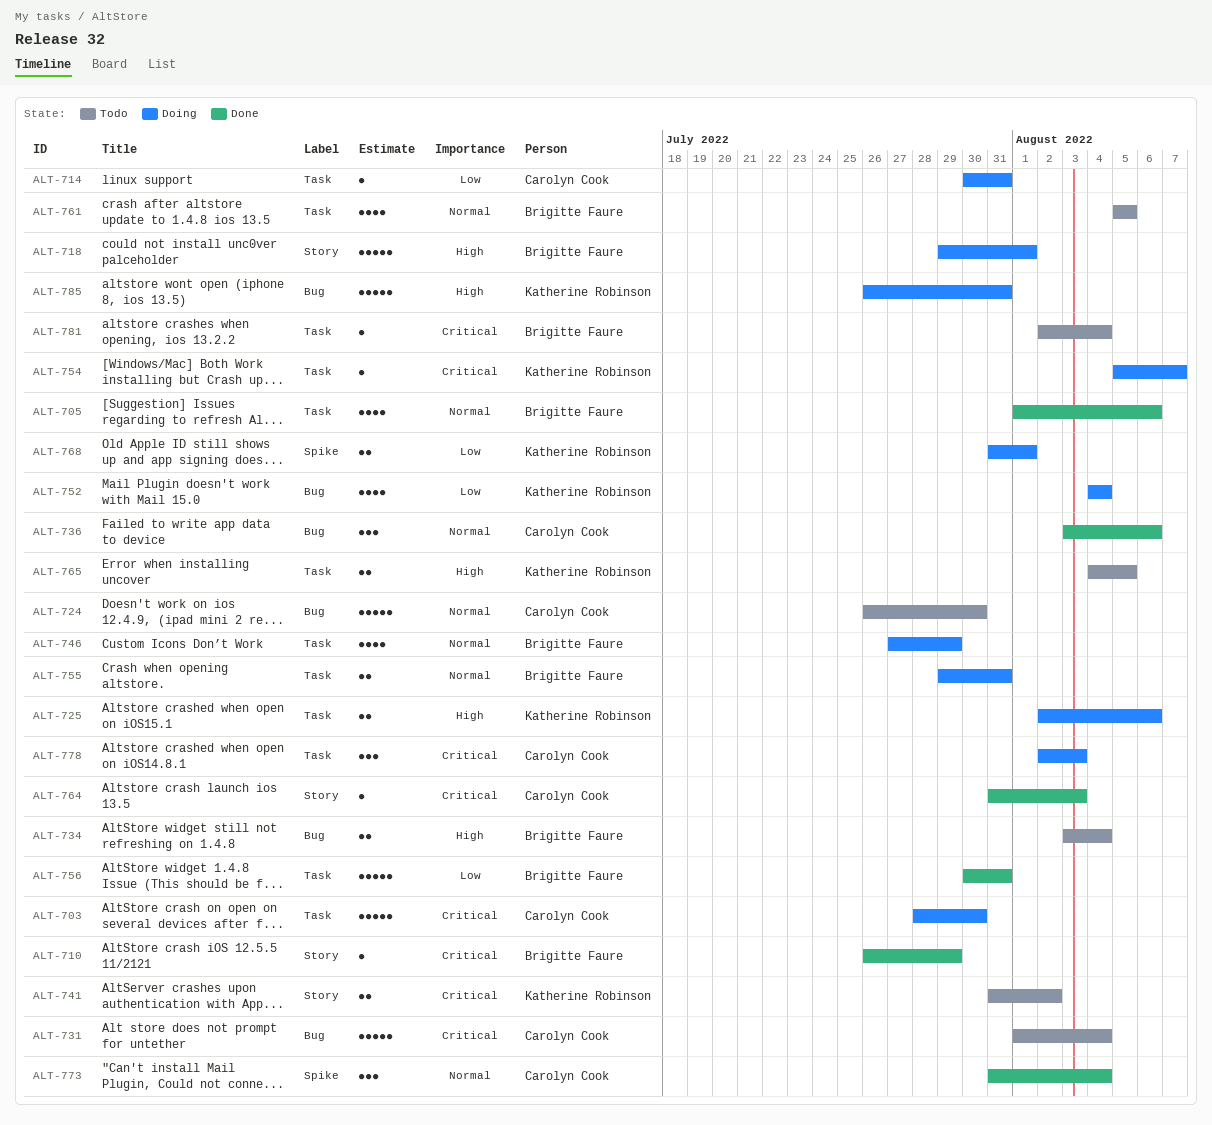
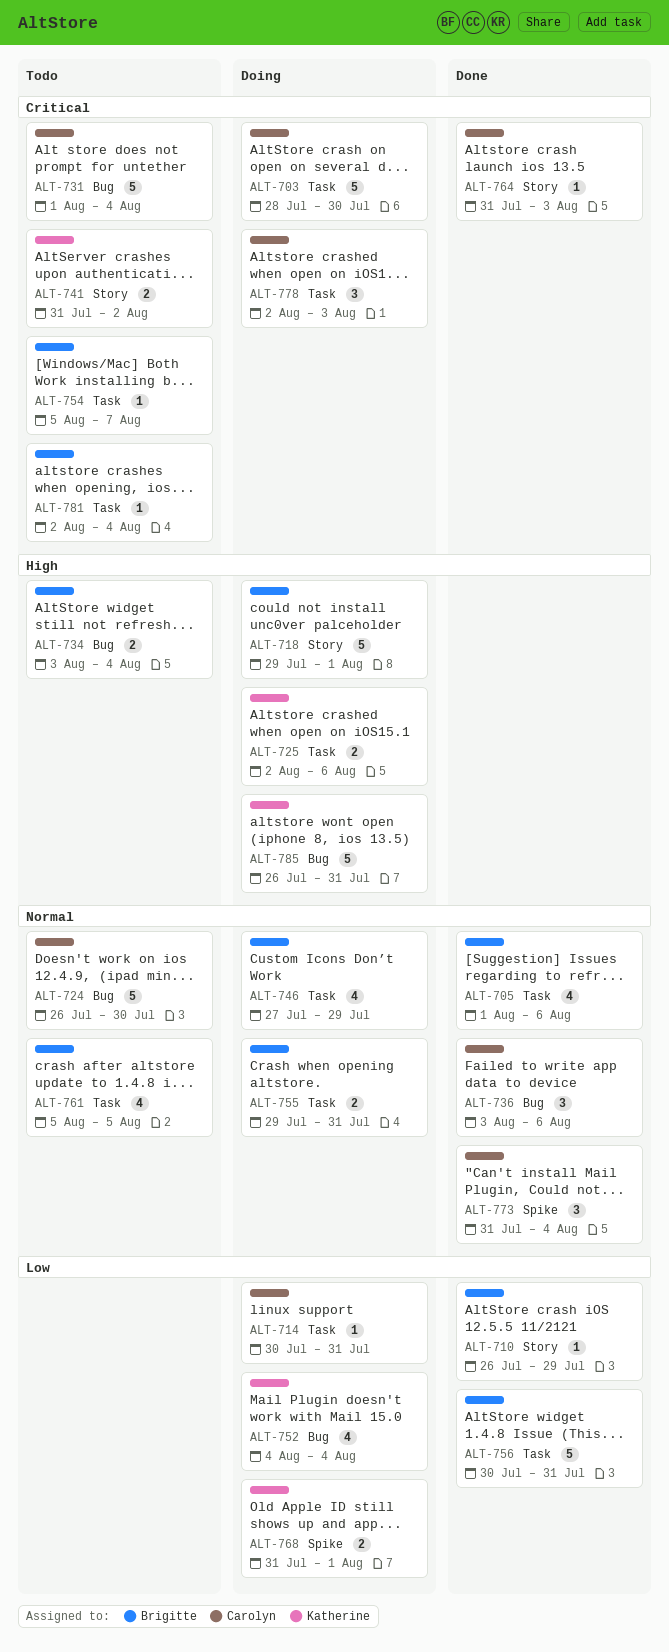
ALT-710, priority: Critical -> Low
ALT-754, status: Doing -> Todo
ALT-754, owner: Katherine Robinson -> Brigitte Faure
ALT-765: present -> none

